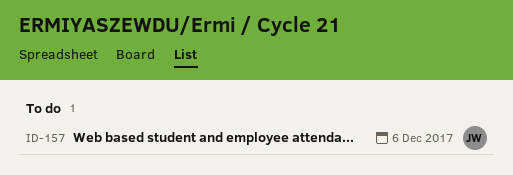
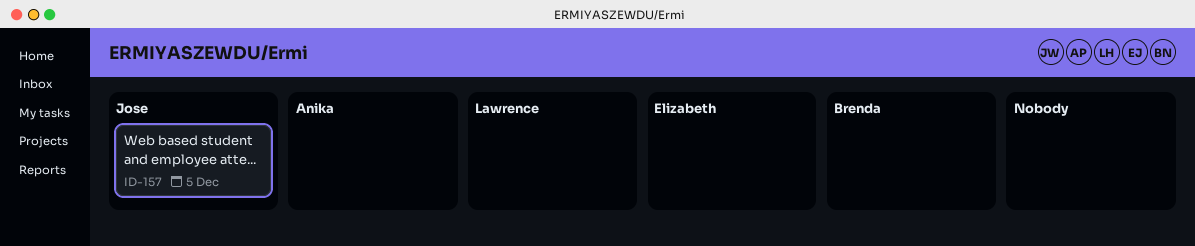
ID-157, due: Dec 6 -> Dec 5

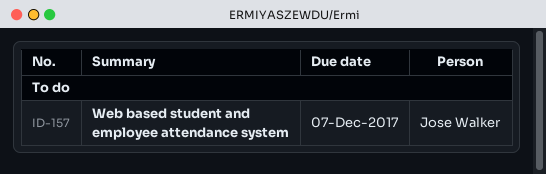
ID-157, due: Dec 5 -> Dec 7

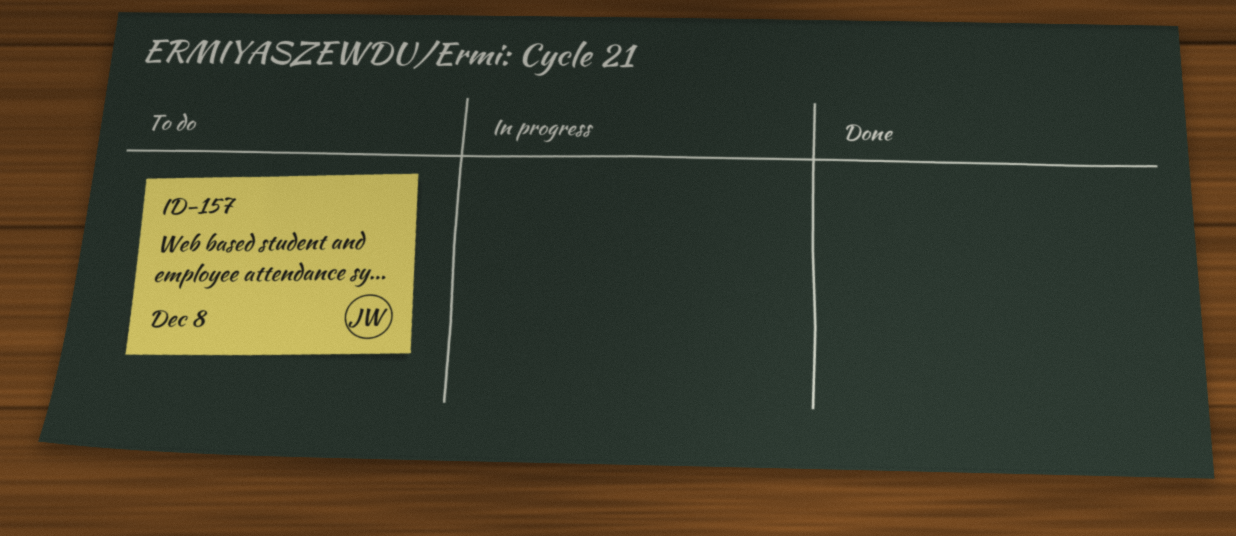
ID-157, due: Dec 7 -> Dec 8

